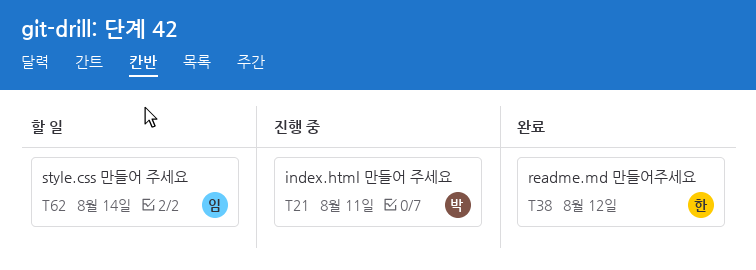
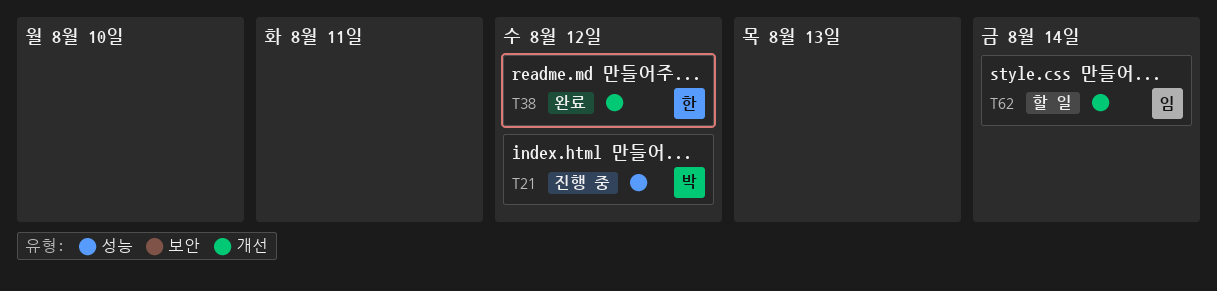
T21, due: Aug 11 -> Aug 12

